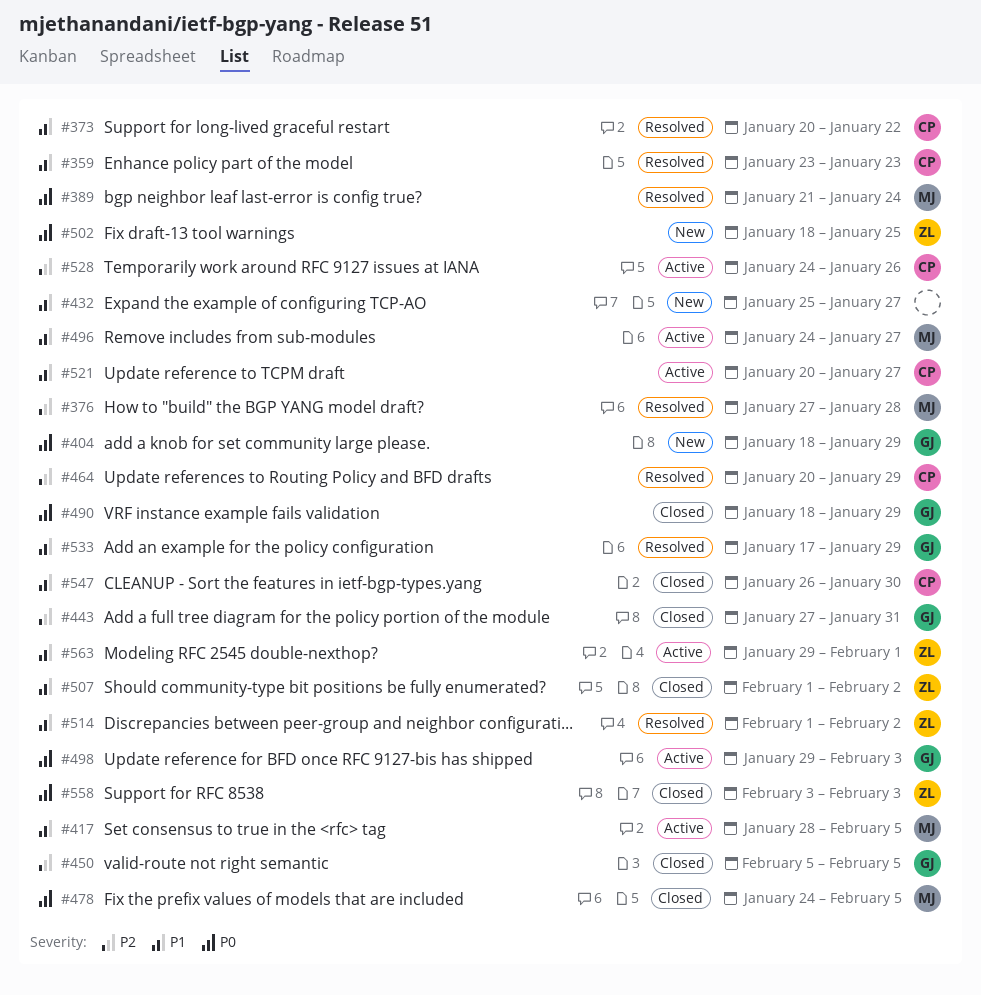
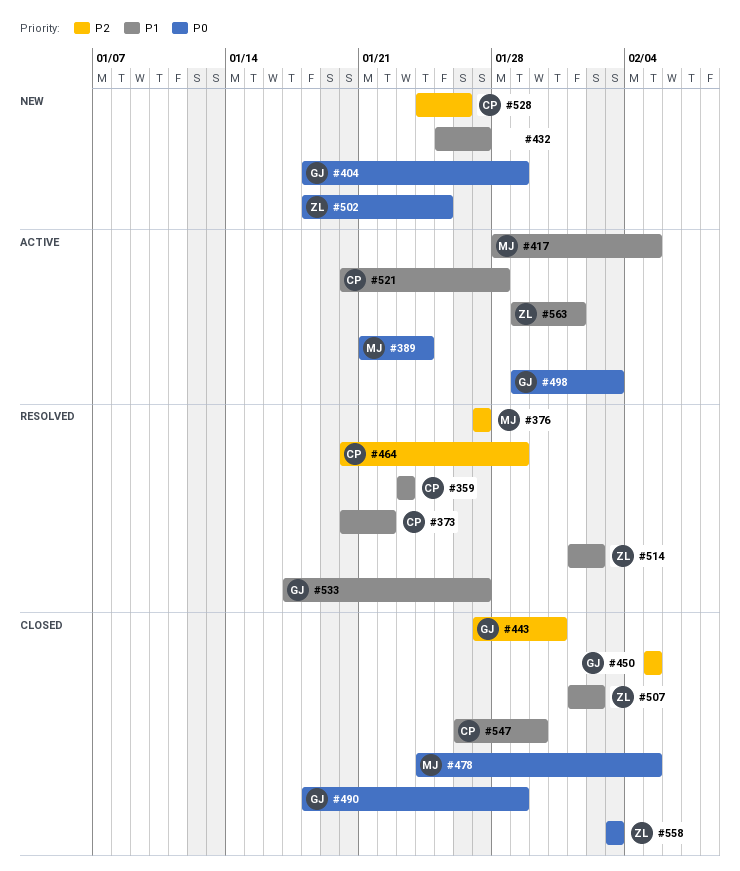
#376, due: Jan 28 -> Jan 27
#389, status: Resolved -> Active
#496: present -> none
#521, due: Jan 27 -> Jan 28
#528, status: Active -> New
#533, due: Jan 29 -> Jan 27

